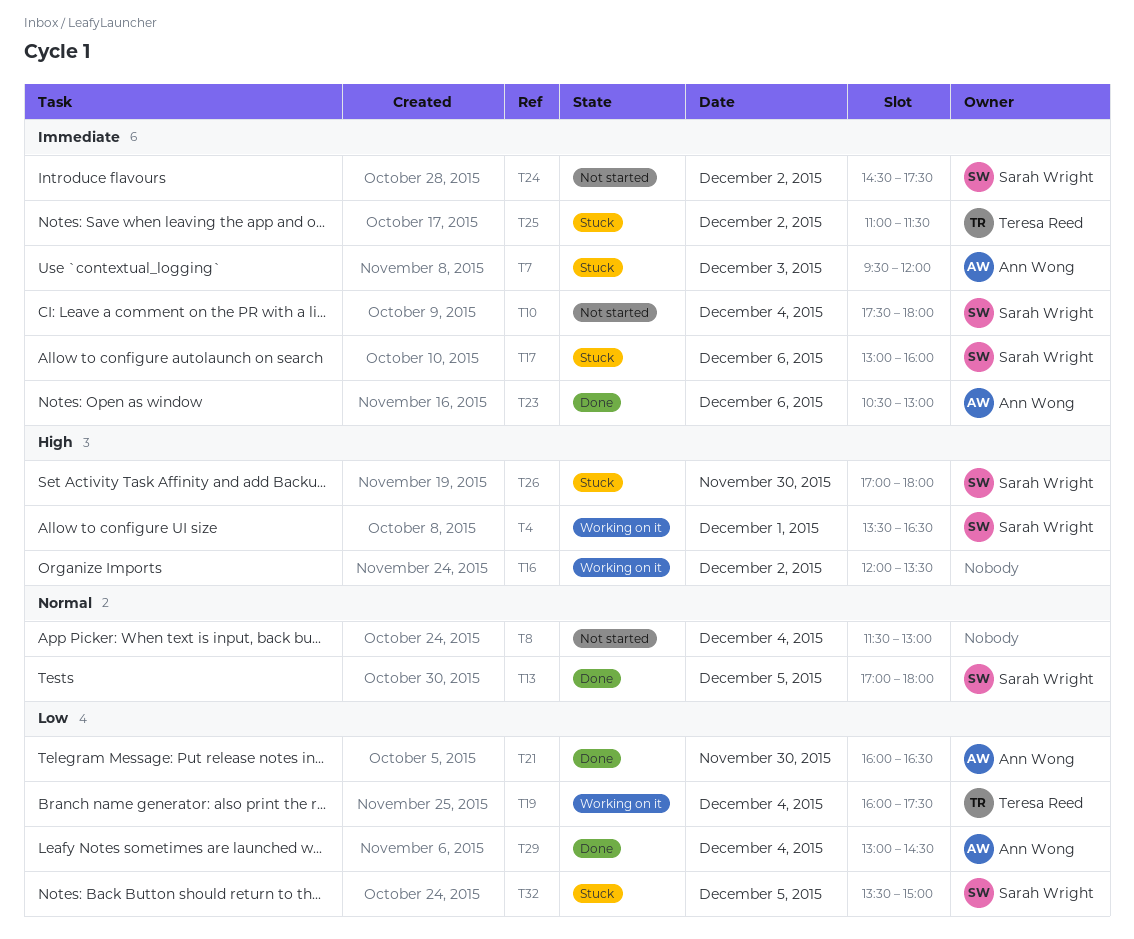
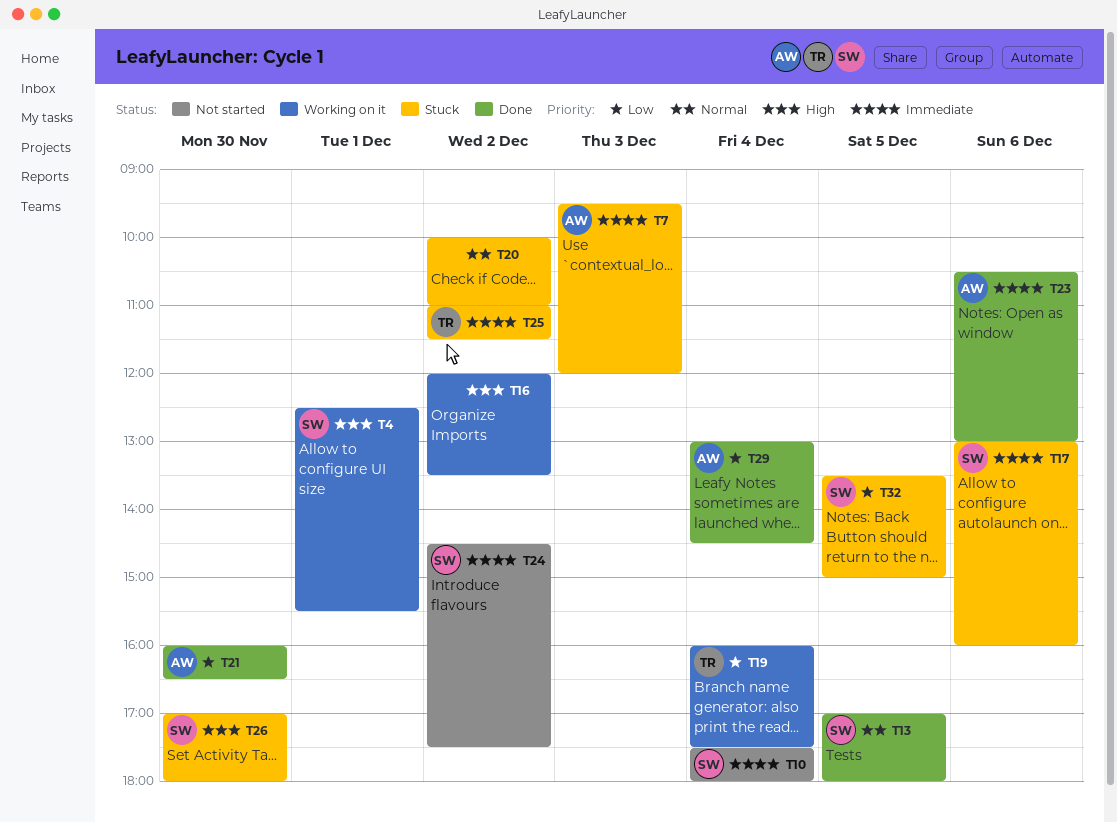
T4, begins: 13:30 -> 12:30
T4, ends: 16:30 -> 15:30
T8: present -> none
T20: none -> present

